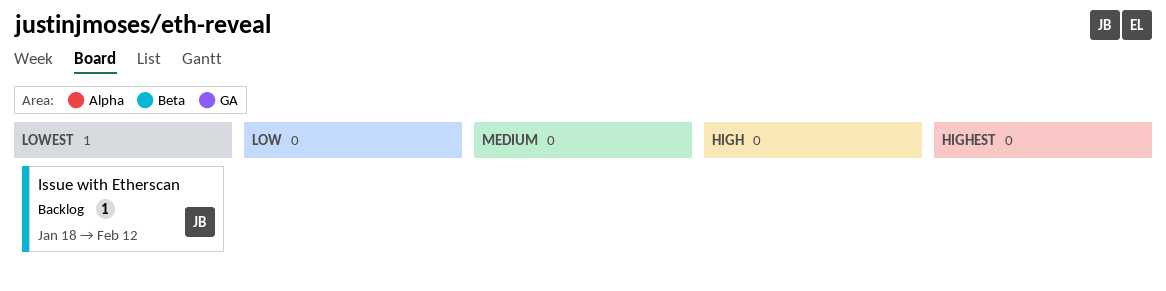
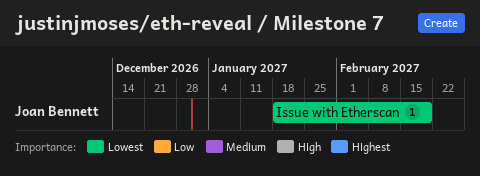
Issue with Etherscan, due: Feb 12 -> Feb 19

